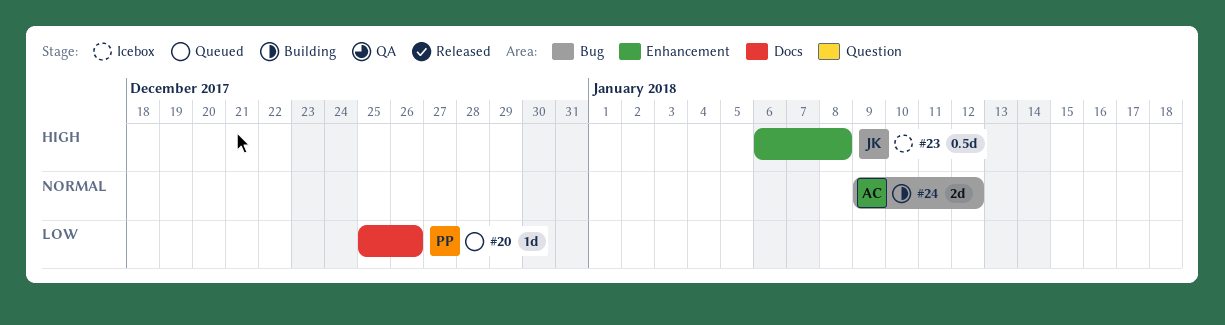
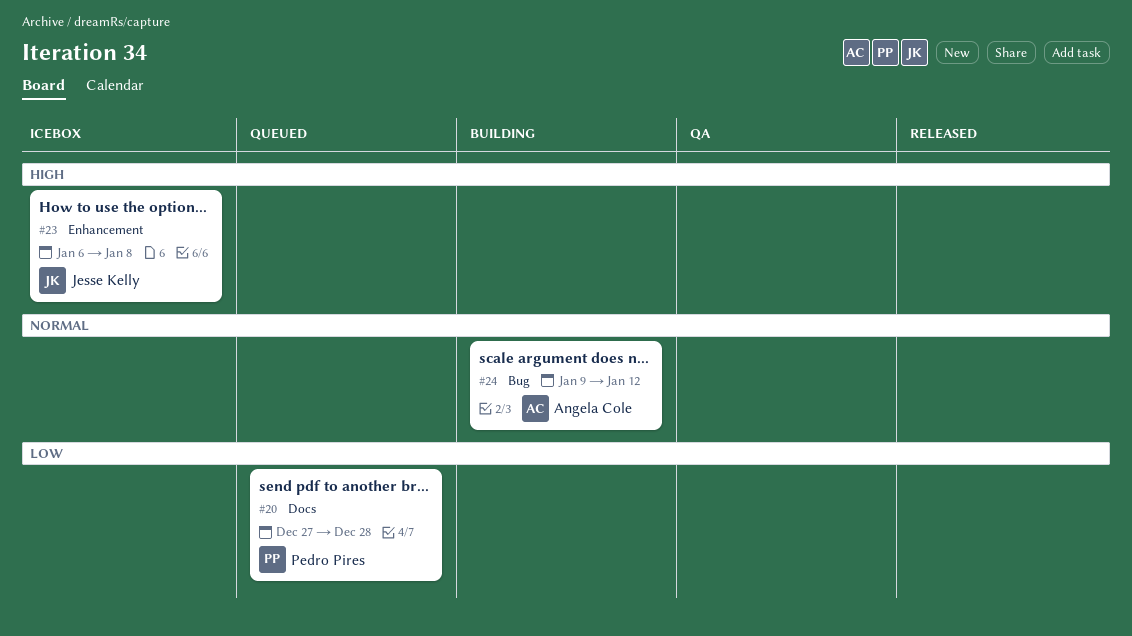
#20, start: Dec 25 -> Dec 27
#20, due: Dec 26 -> Dec 28

